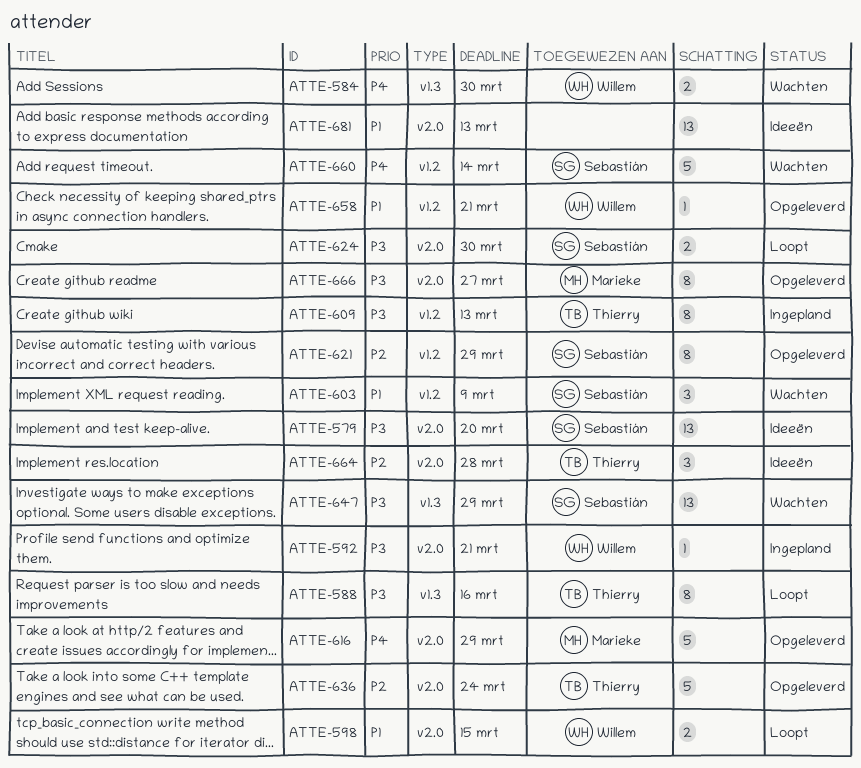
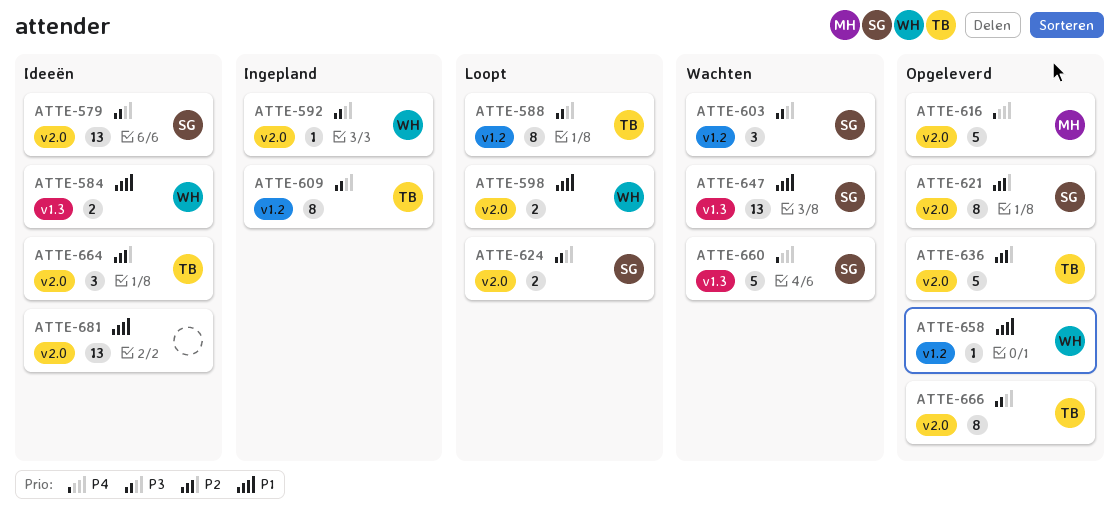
ATTE-584, status: Wachten -> Ideeën
ATTE-584, priority: P4 -> P1
ATTE-588, label: v1.3 -> v1.2
ATTE-603, priority: P1 -> P3
ATTE-621, label: v1.2 -> v2.0
ATTE-647, priority: P3 -> P1
ATTE-660, label: v1.2 -> v1.3
ATTE-666, owner: Marieke -> Thierry

